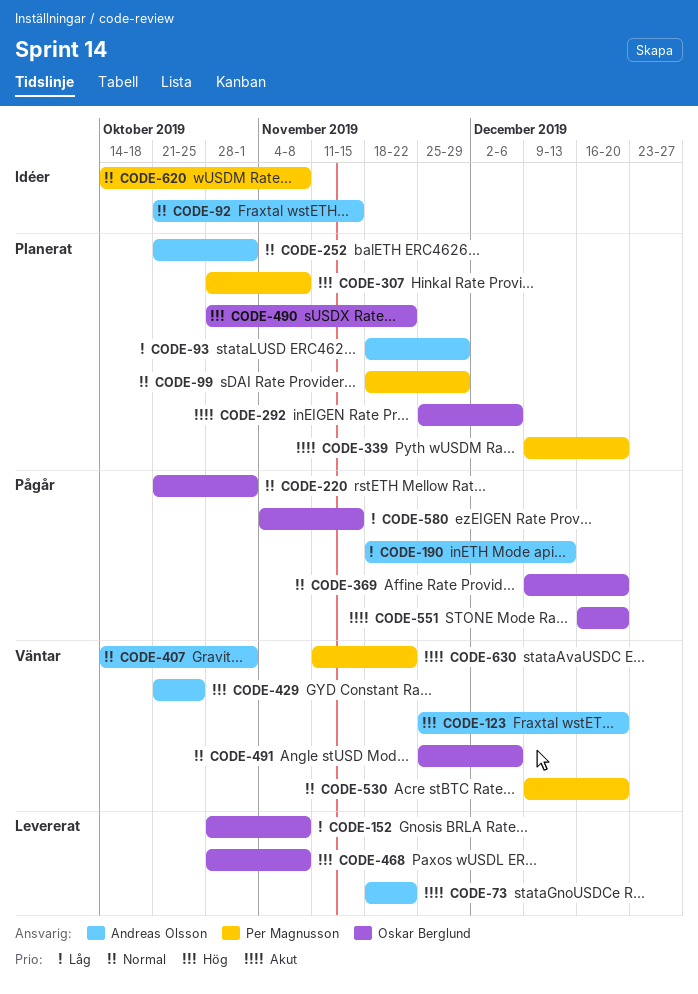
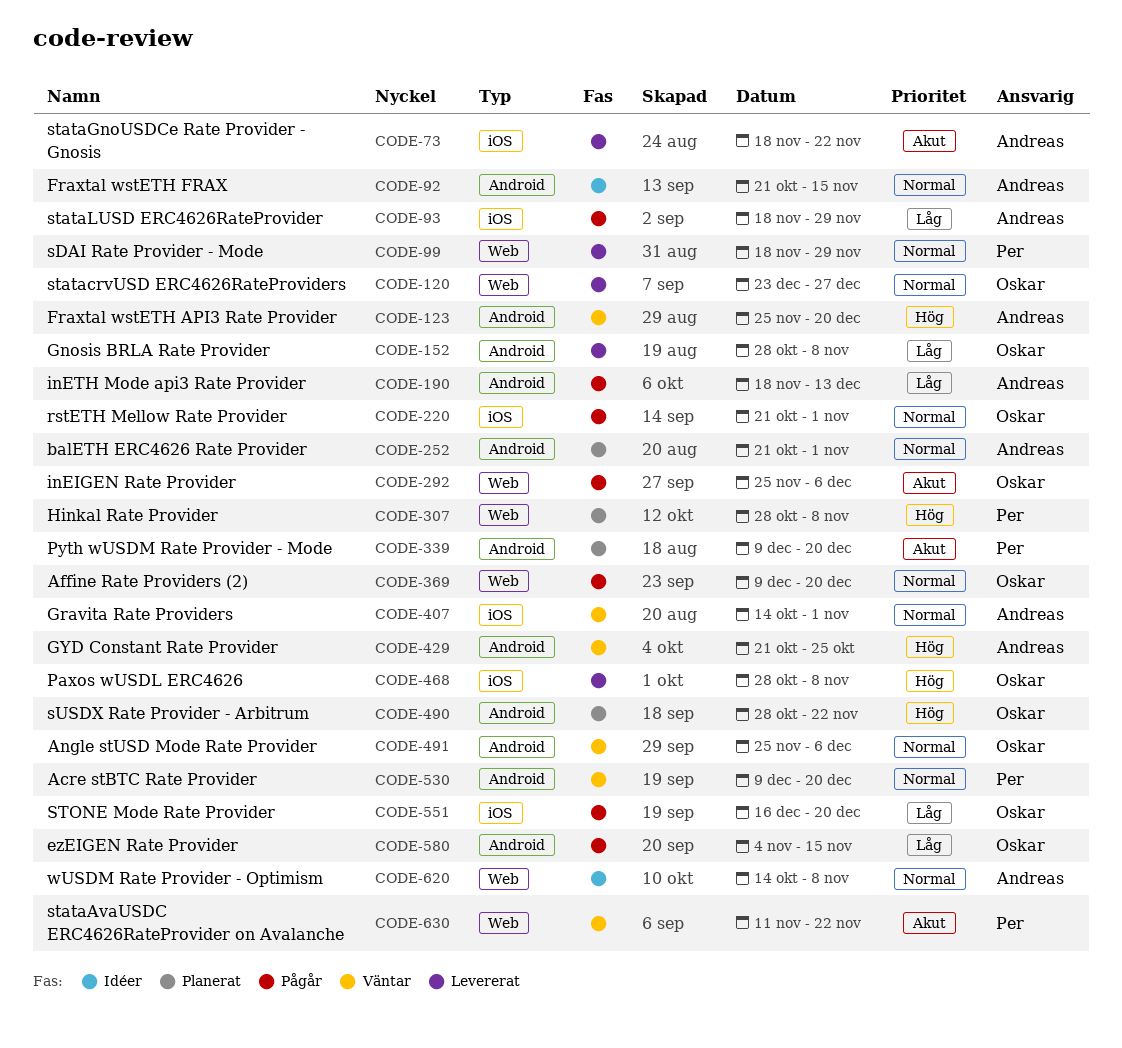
CODE-93, status: Planerat -> Pågår
CODE-99, status: Planerat -> Levererat
CODE-120: none -> present
CODE-292, status: Planerat -> Pågår
CODE-551, priority: Akut -> Låg
CODE-620, owner: Per Magnusson -> Andreas Olsson

